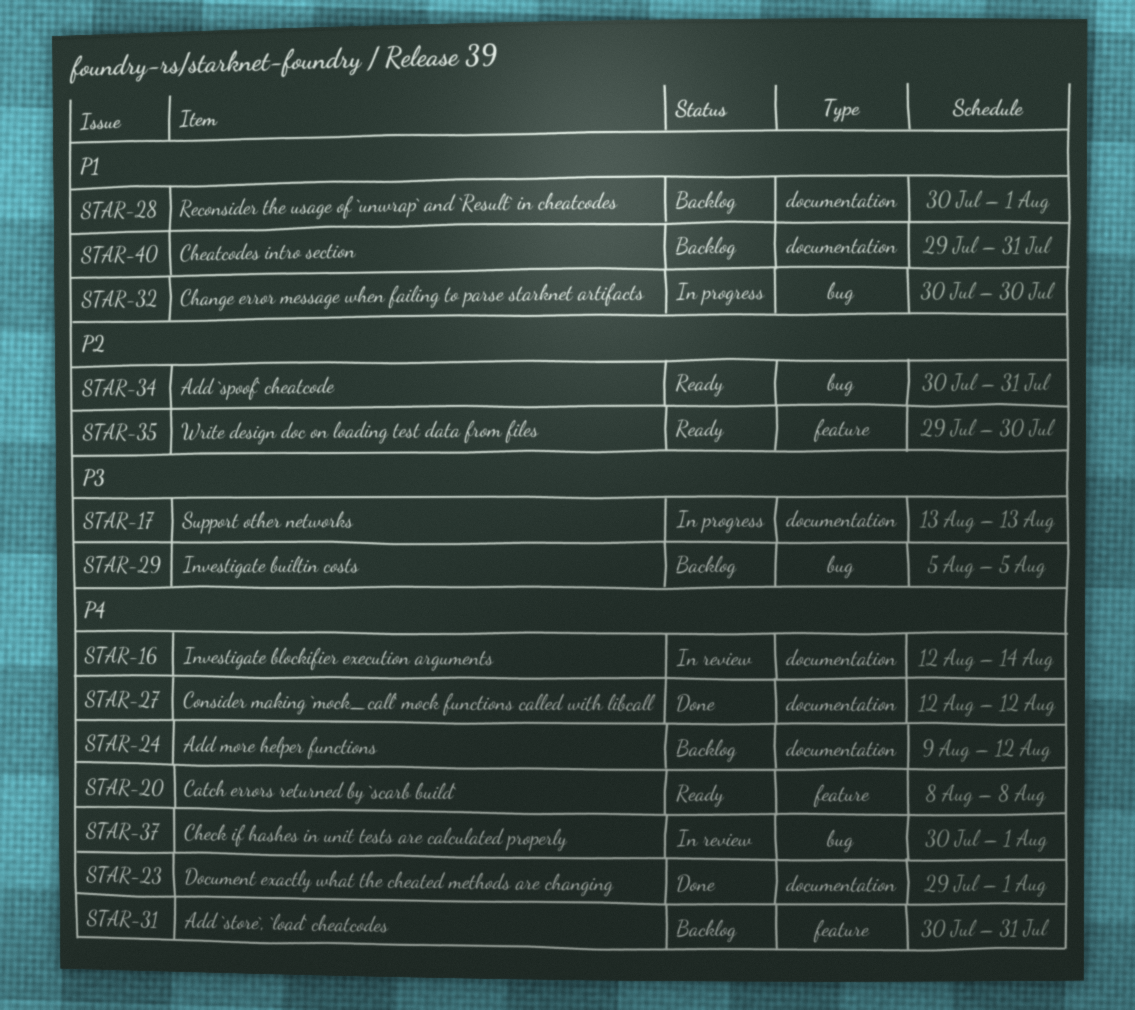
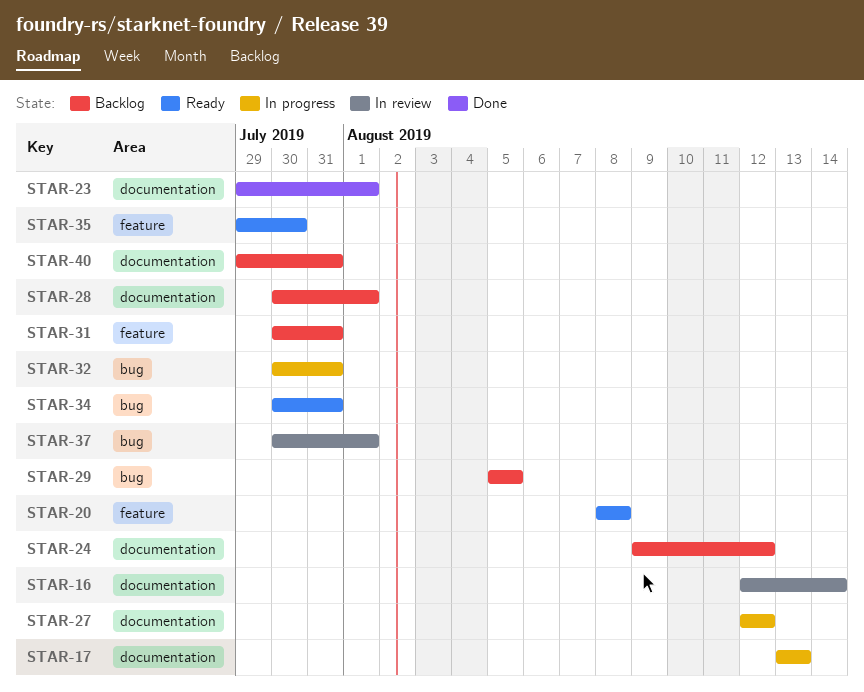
STAR-27, status: Done -> In progress
STAR-32, due: Jul 30 -> Jul 31

